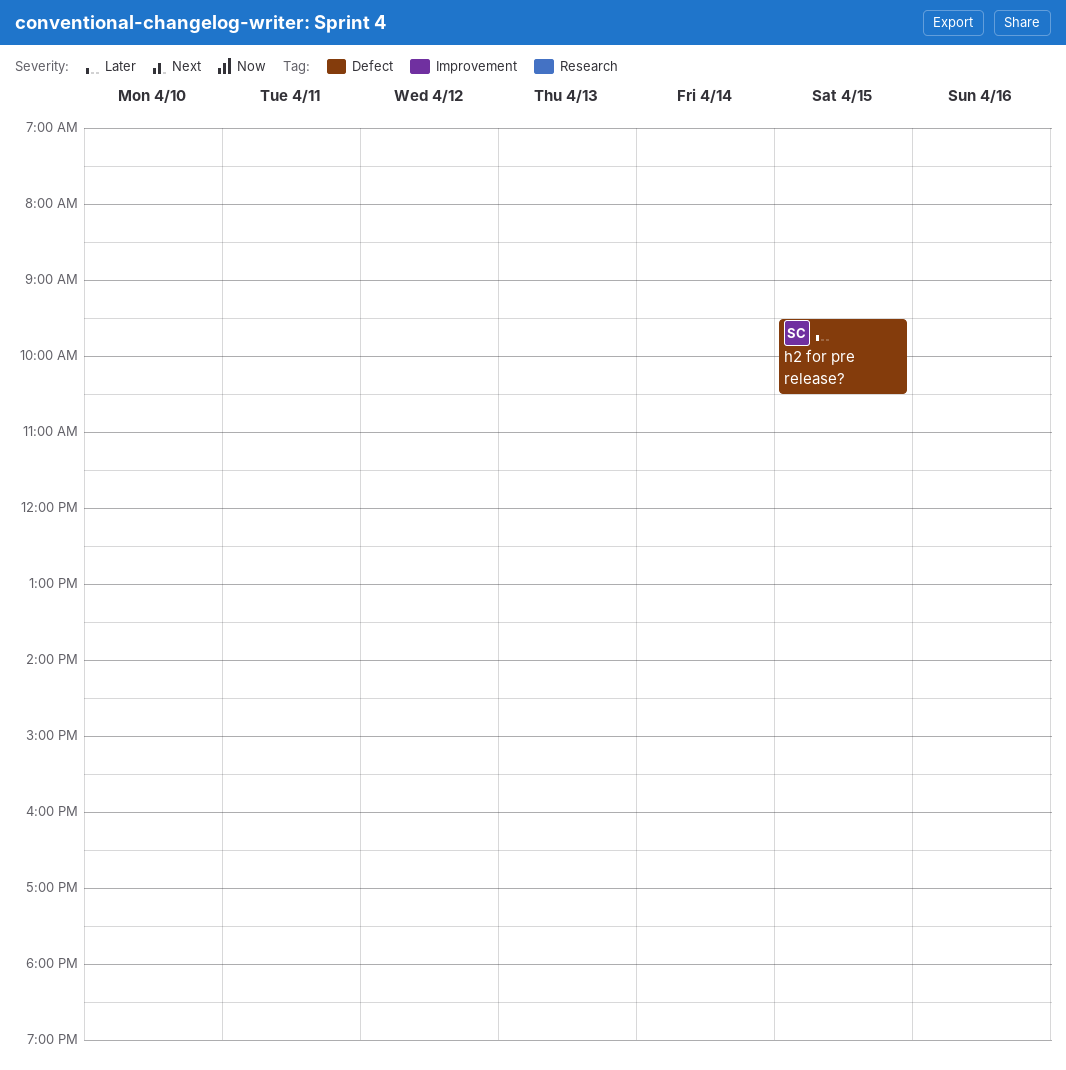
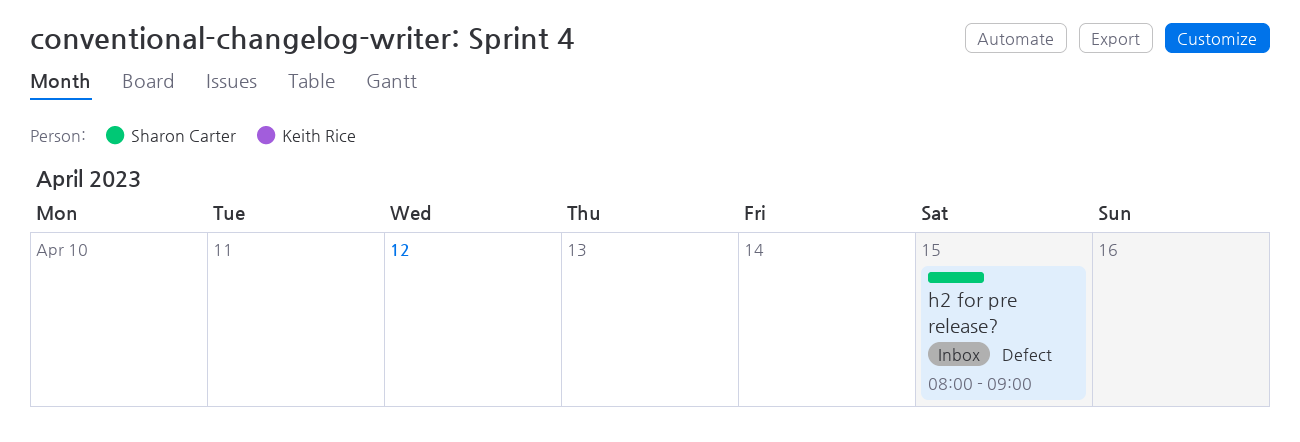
h2 for pre release?, begins: 09:30 -> 08:00
h2 for pre release?, ends: 10:30 -> 09:00

